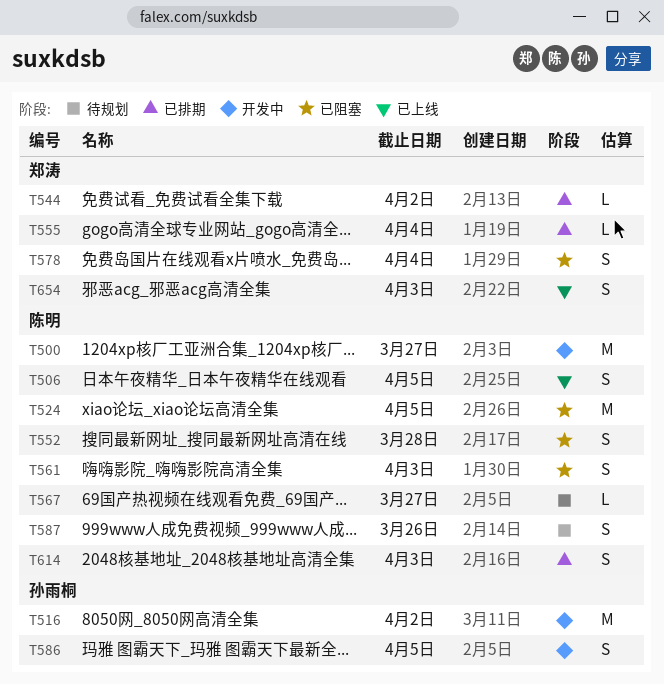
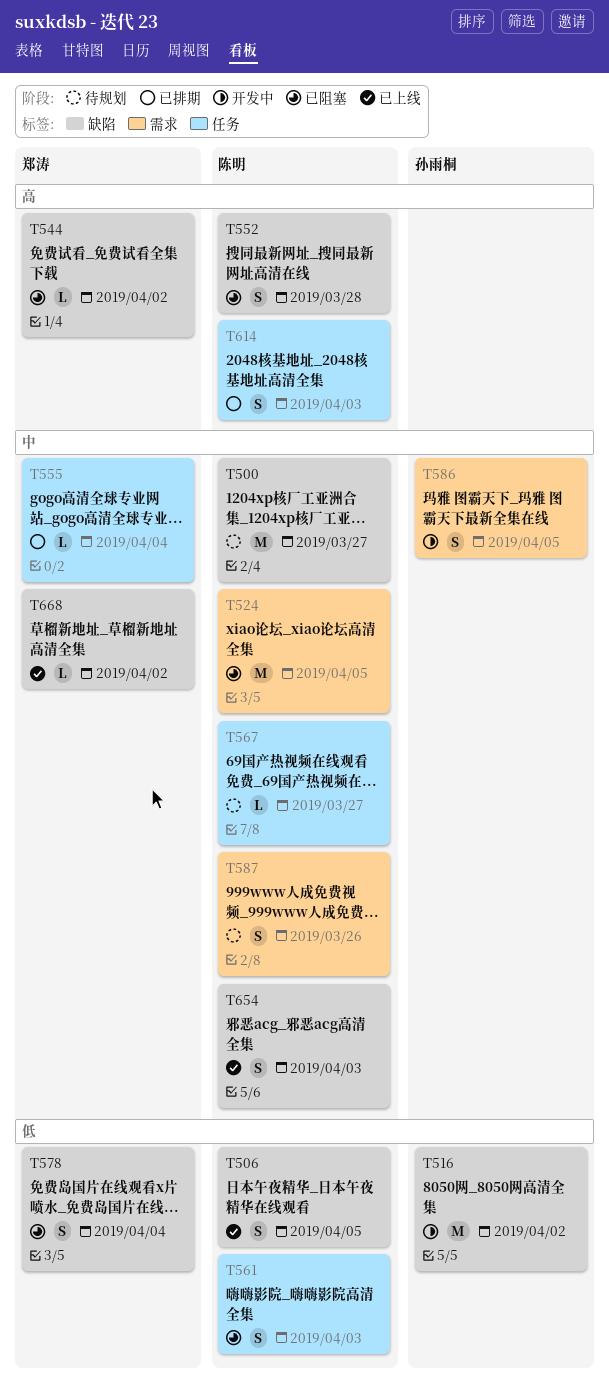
T500, status: 开发中 -> 待规划
T544, status: 已排期 -> 已阻塞
T654, owner: 郑涛 -> 陈明
T668: none -> present

